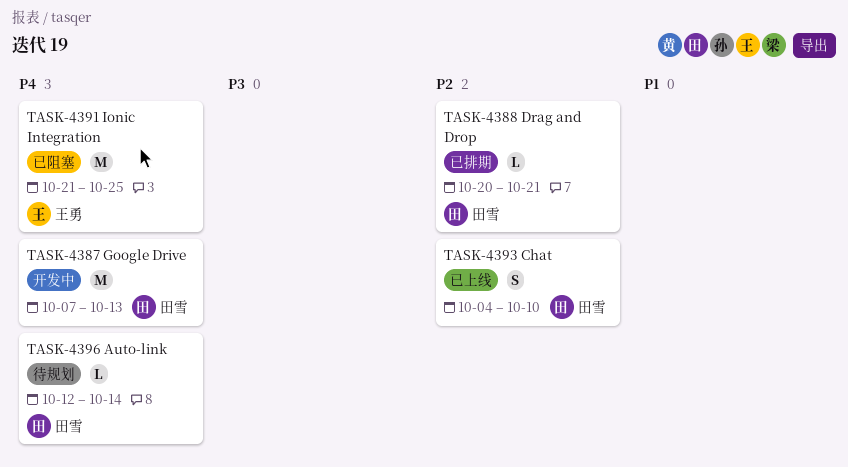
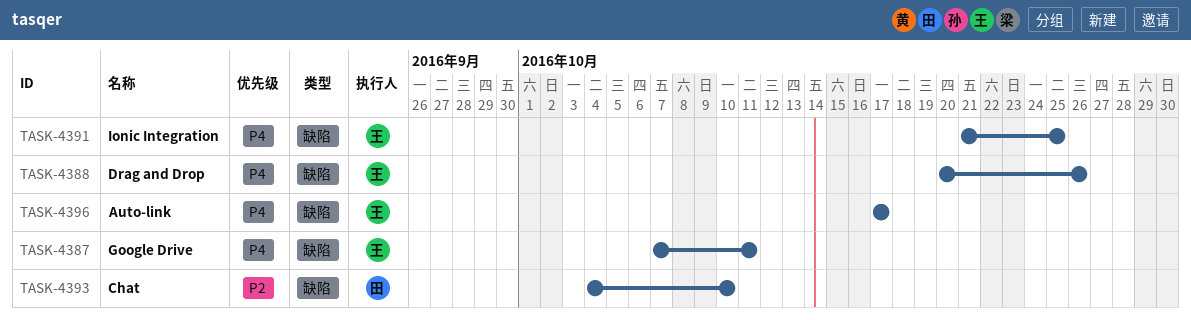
TASK-4387, owner: 田雪 -> 王勇
TASK-4387, due: Oct 13 -> Oct 11
TASK-4388, owner: 田雪 -> 王勇
TASK-4388, priority: P2 -> P4
TASK-4388, due: Oct 21 -> Oct 26
TASK-4396, owner: 田雪 -> 王勇
TASK-4396, start: Oct 12 -> Oct 17
TASK-4396, due: Oct 14 -> Oct 17

